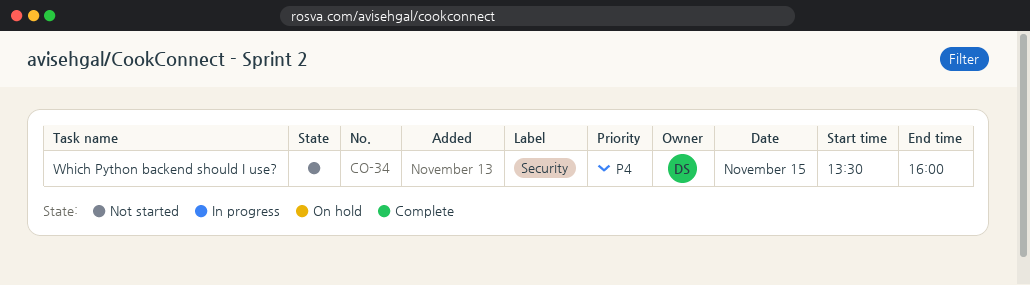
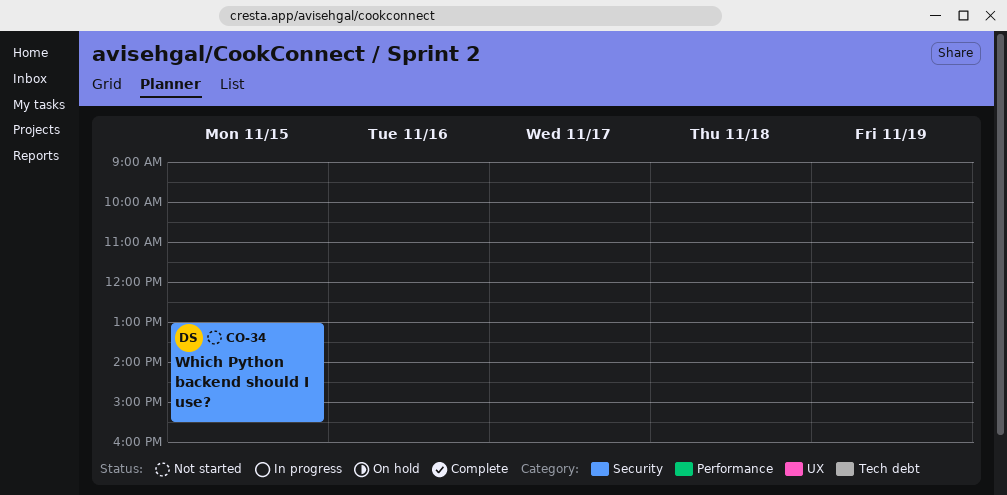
CO-34, begins: 13:30 -> 13:00
CO-34, ends: 16:00 -> 15:30

